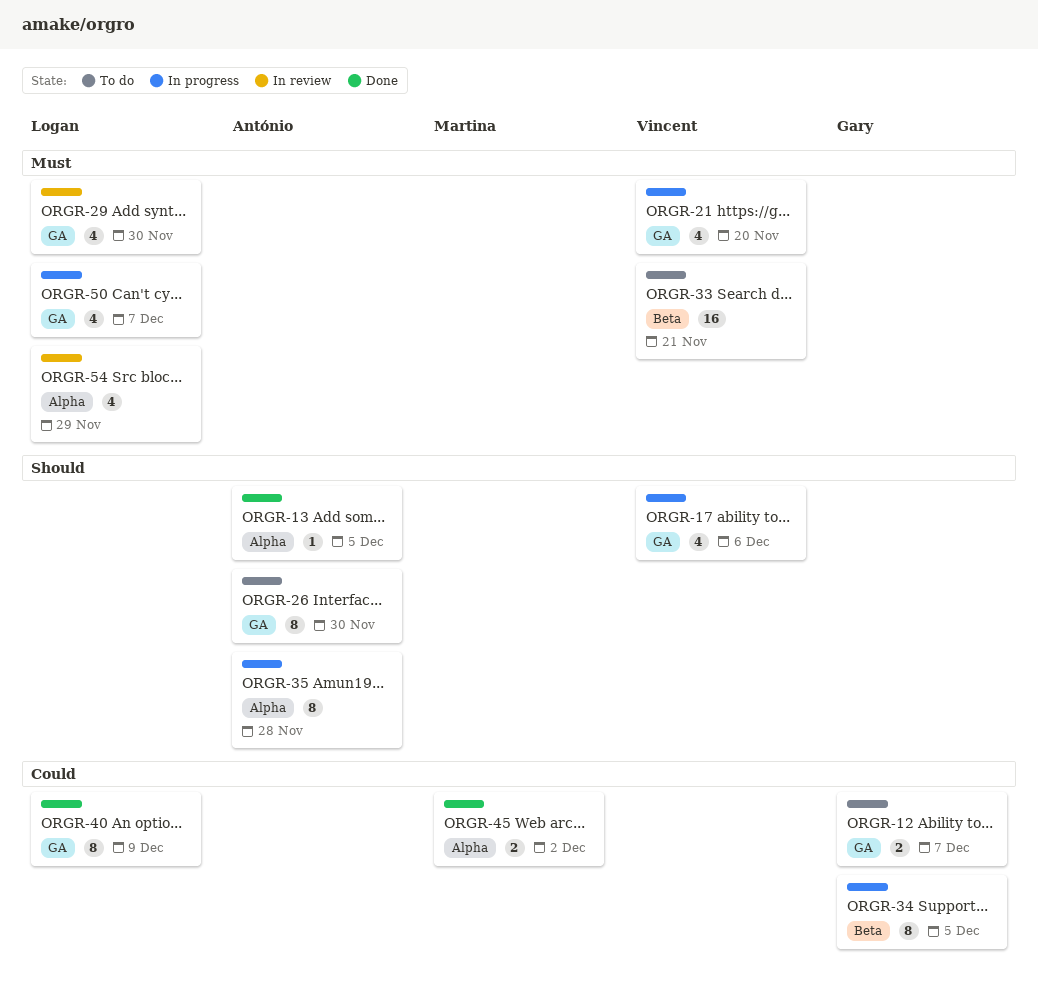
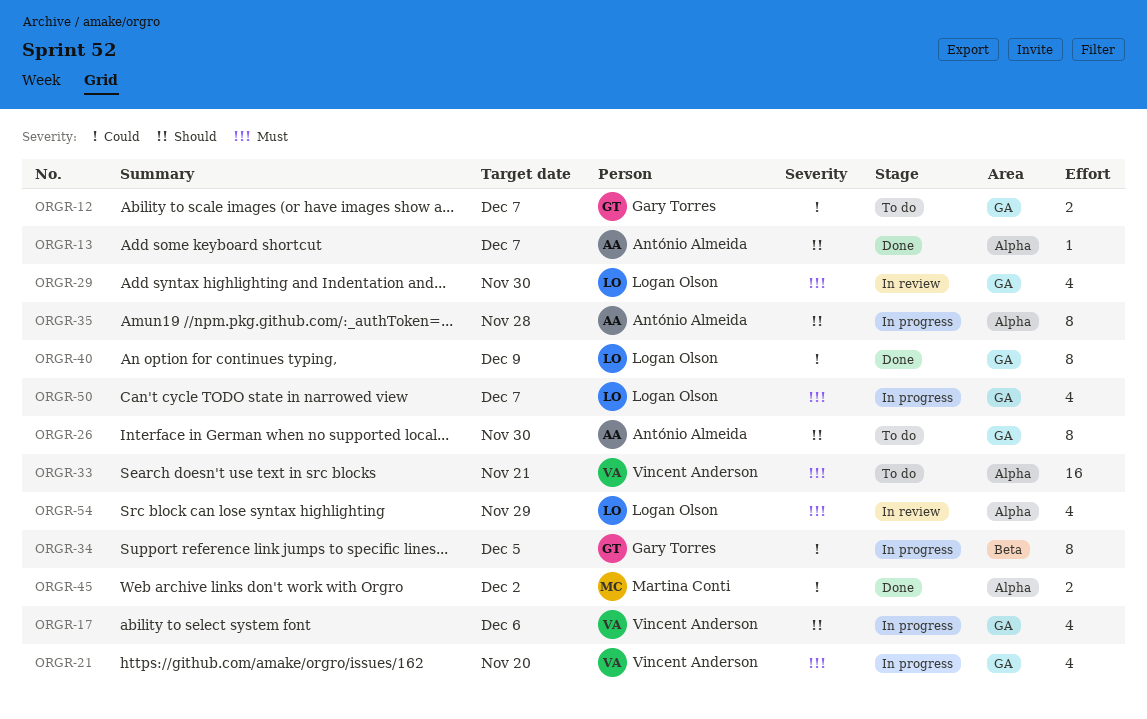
ORGR-13, due: Dec 5 -> Dec 7
ORGR-33, label: Beta -> Alpha

